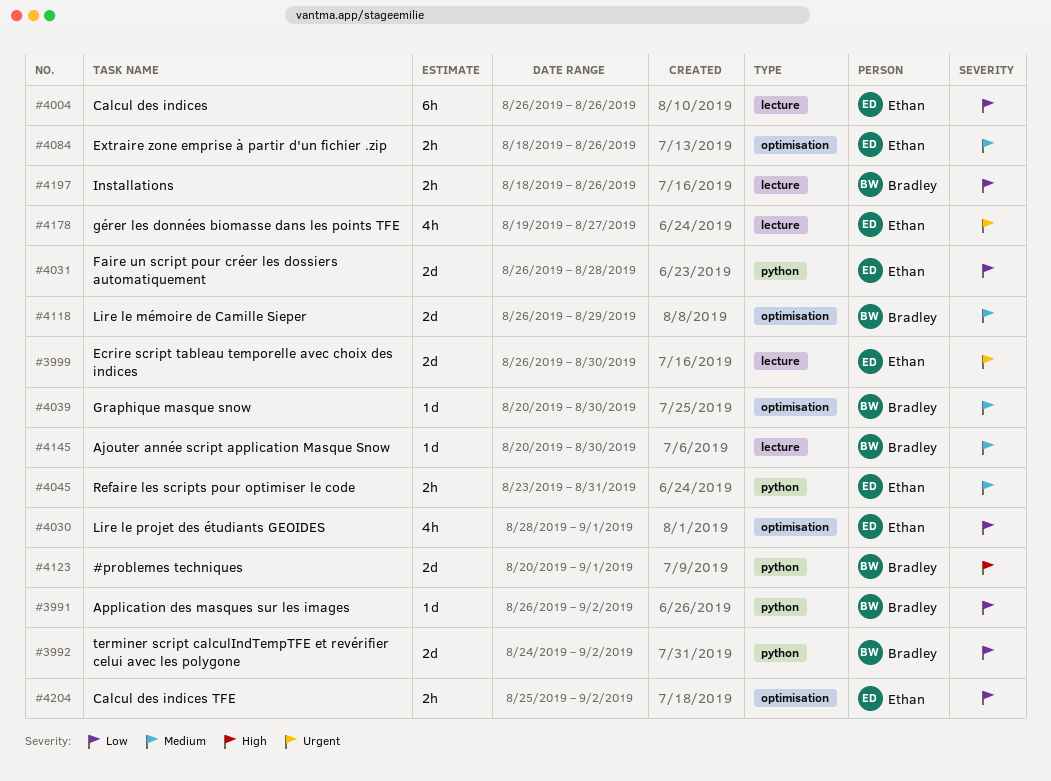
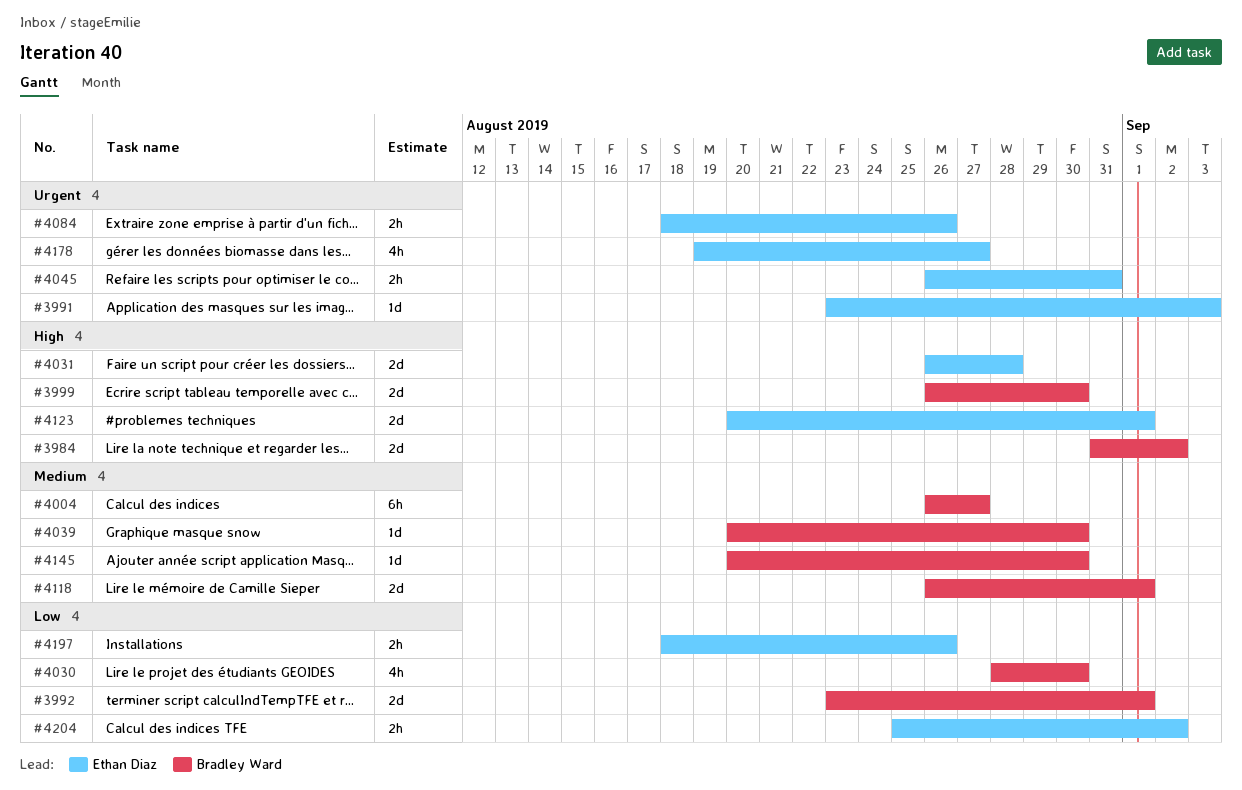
#3984: none -> present
#3991, owner: Bradley Ward -> Ethan Diaz
#3991, priority: Low -> Urgent
#3991, start: Aug 26 -> Aug 23
#3991, due: Sep 2 -> Sep 3
#3992, start: Aug 24 -> Aug 23
#3992, due: Sep 2 -> Sep 1
#3999, owner: Ethan Diaz -> Bradley Ward
#3999, priority: Urgent -> High
#4004, owner: Ethan Diaz -> Bradley Ward
#4004, priority: Low -> Medium
#4004, due: Aug 26 -> Aug 27
#4030, owner: Ethan Diaz -> Bradley Ward
#4030, due: Sep 1 -> Aug 30
#4031, priority: Low -> High
#4045, priority: Medium -> Urgent
#4045, start: Aug 23 -> Aug 26
#4084, priority: Medium -> Urgent
#4118, due: Aug 29 -> Sep 1
#4123, owner: Bradley Ward -> Ethan Diaz
#4197, owner: Bradley Ward -> Ethan Diaz

